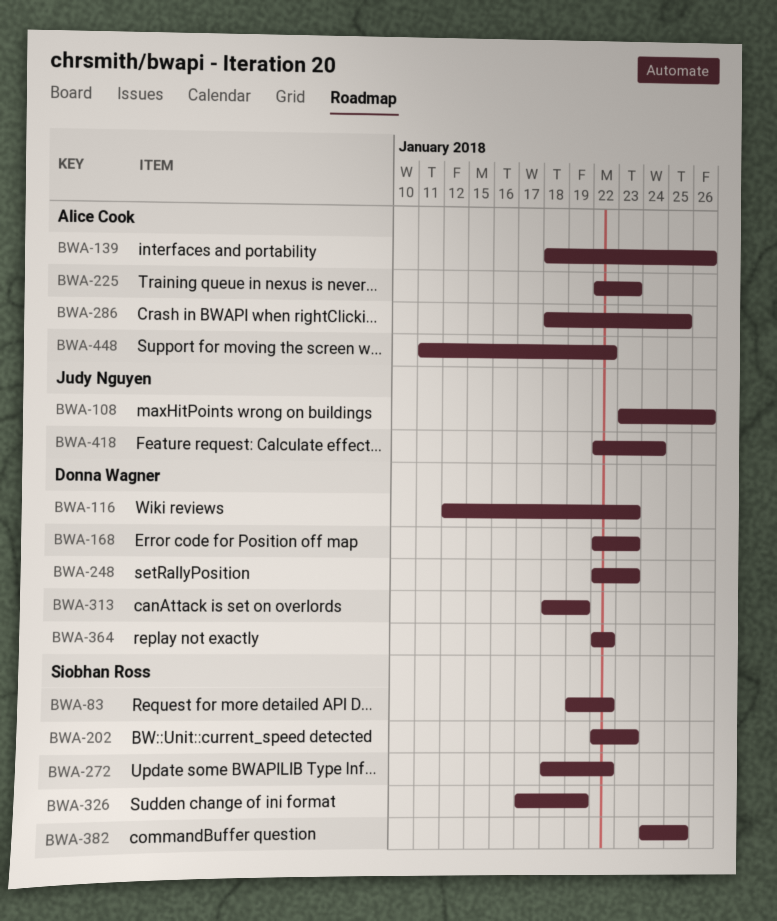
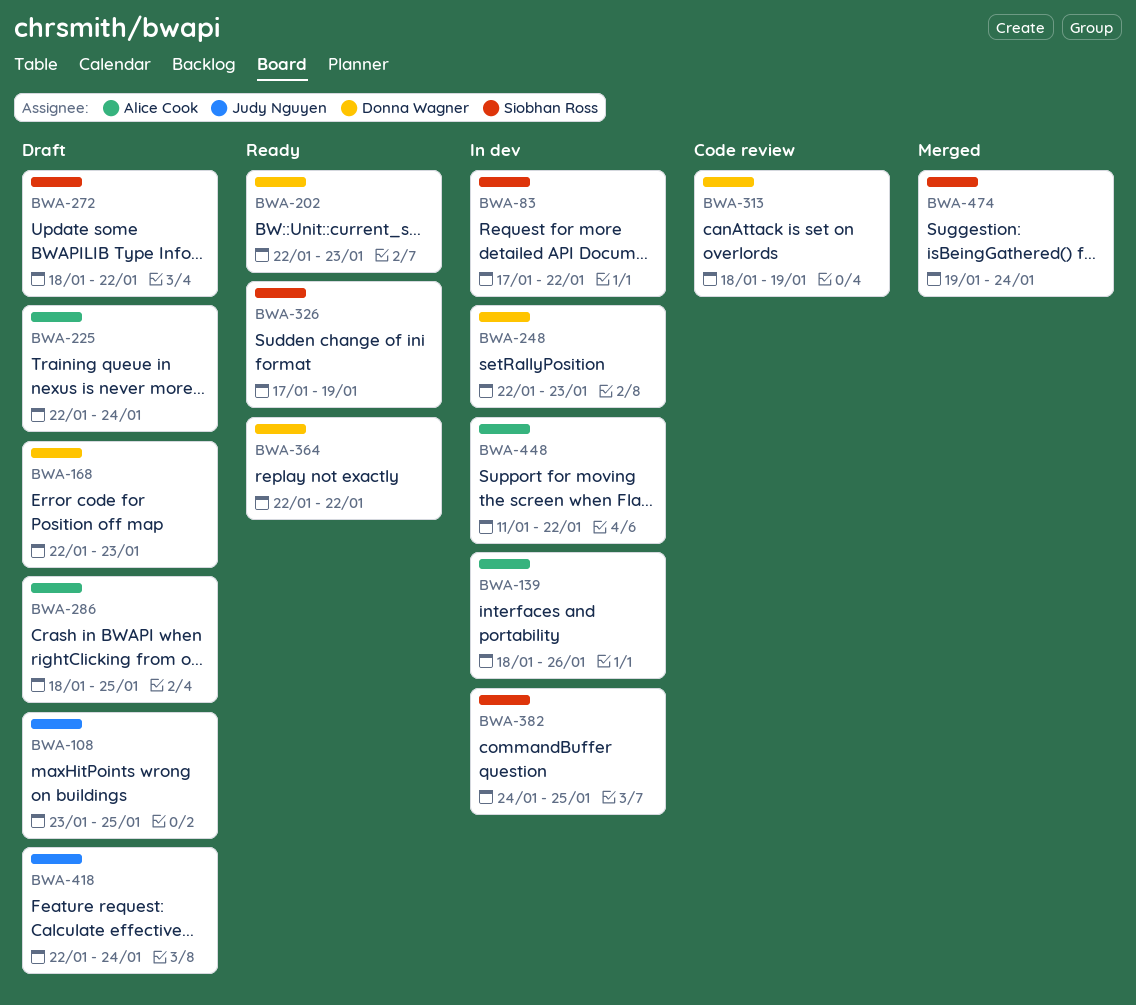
BWA-83, start: Jan 19 -> Jan 17
BWA-108, due: Jan 26 -> Jan 25
BWA-116: present -> none
BWA-202, owner: Siobhan Ross -> Donna Wagner
BWA-225, due: Jan 23 -> Jan 24
BWA-474: none -> present

